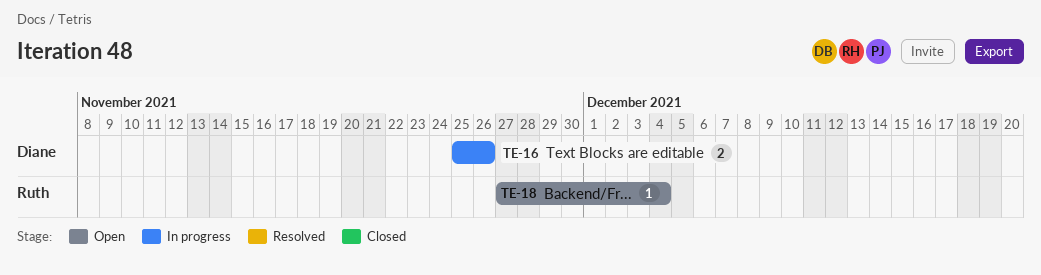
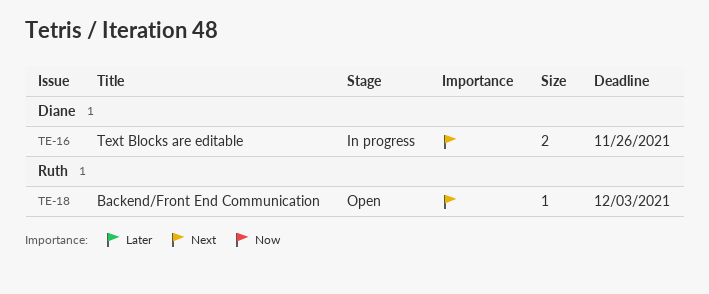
TE-18, due: Dec 4 -> Dec 3

